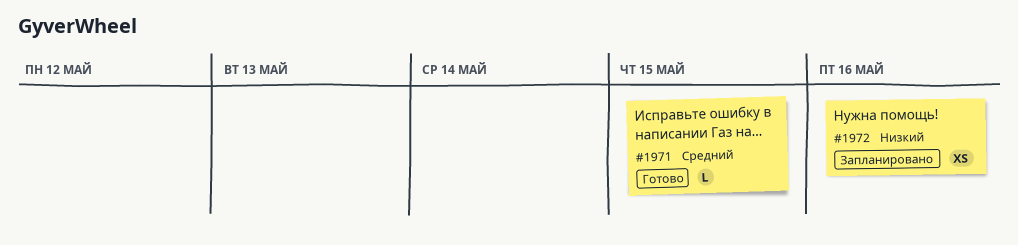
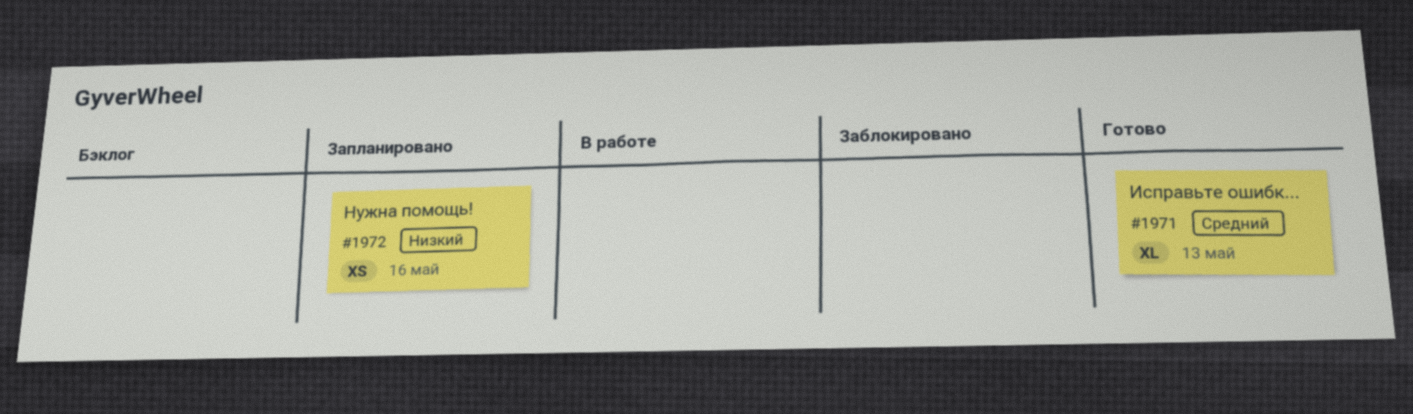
#1971, estimate: L -> XL
#1971, due: May 15 -> May 13

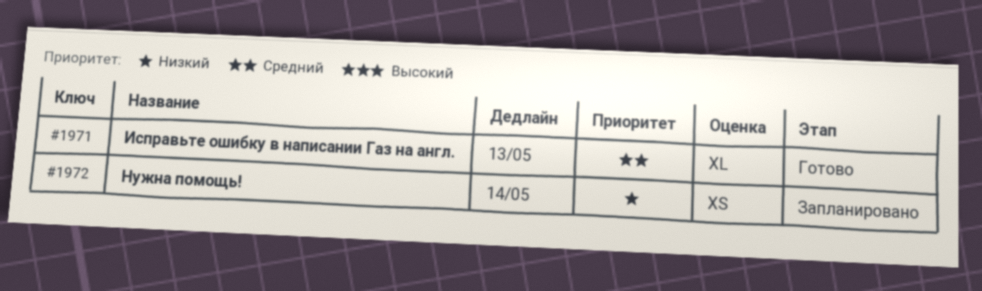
#1972, due: May 16 -> May 14

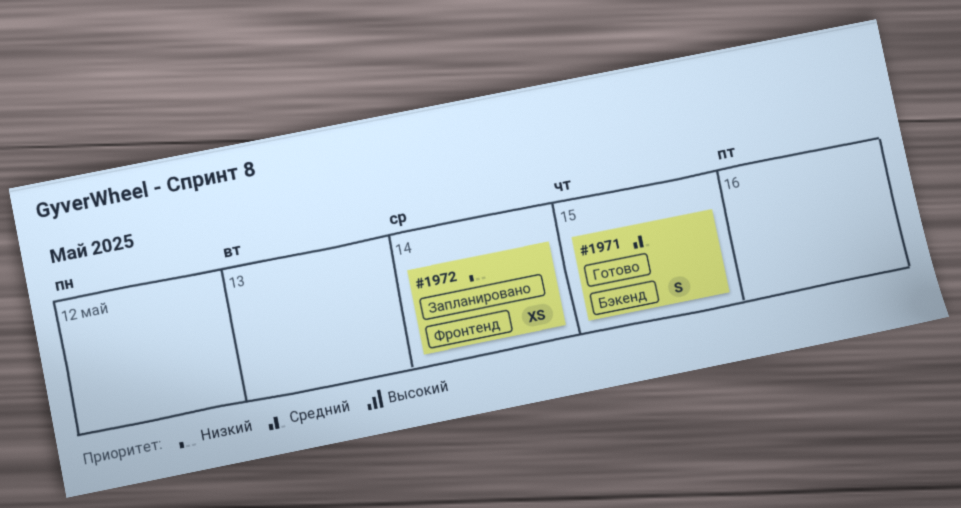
#1971, estimate: XL -> S
#1971, due: May 13 -> May 15

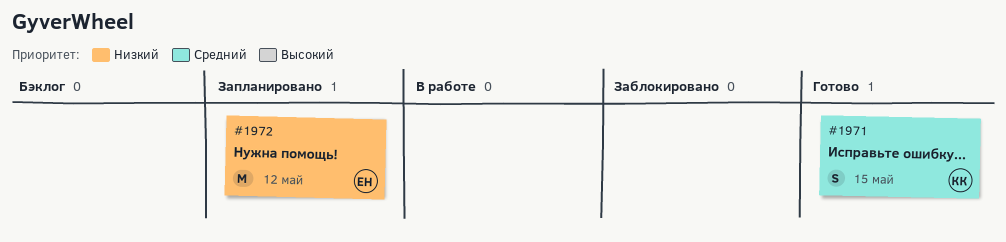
#1972, estimate: XS -> M
#1972, due: May 14 -> May 12

